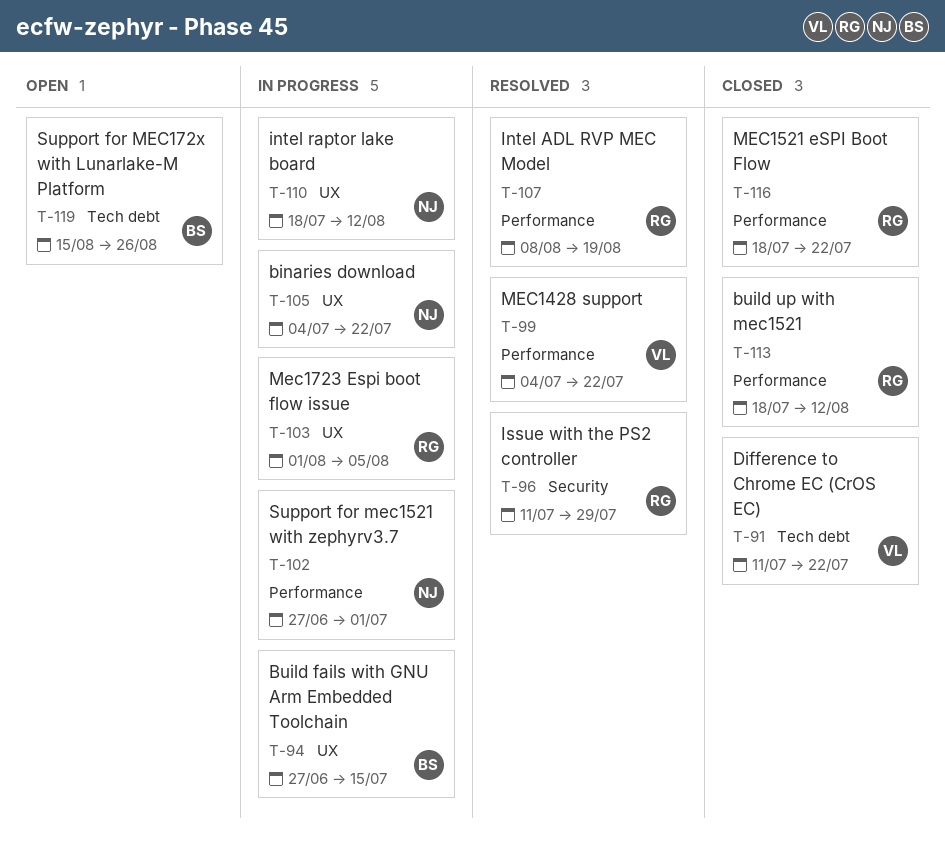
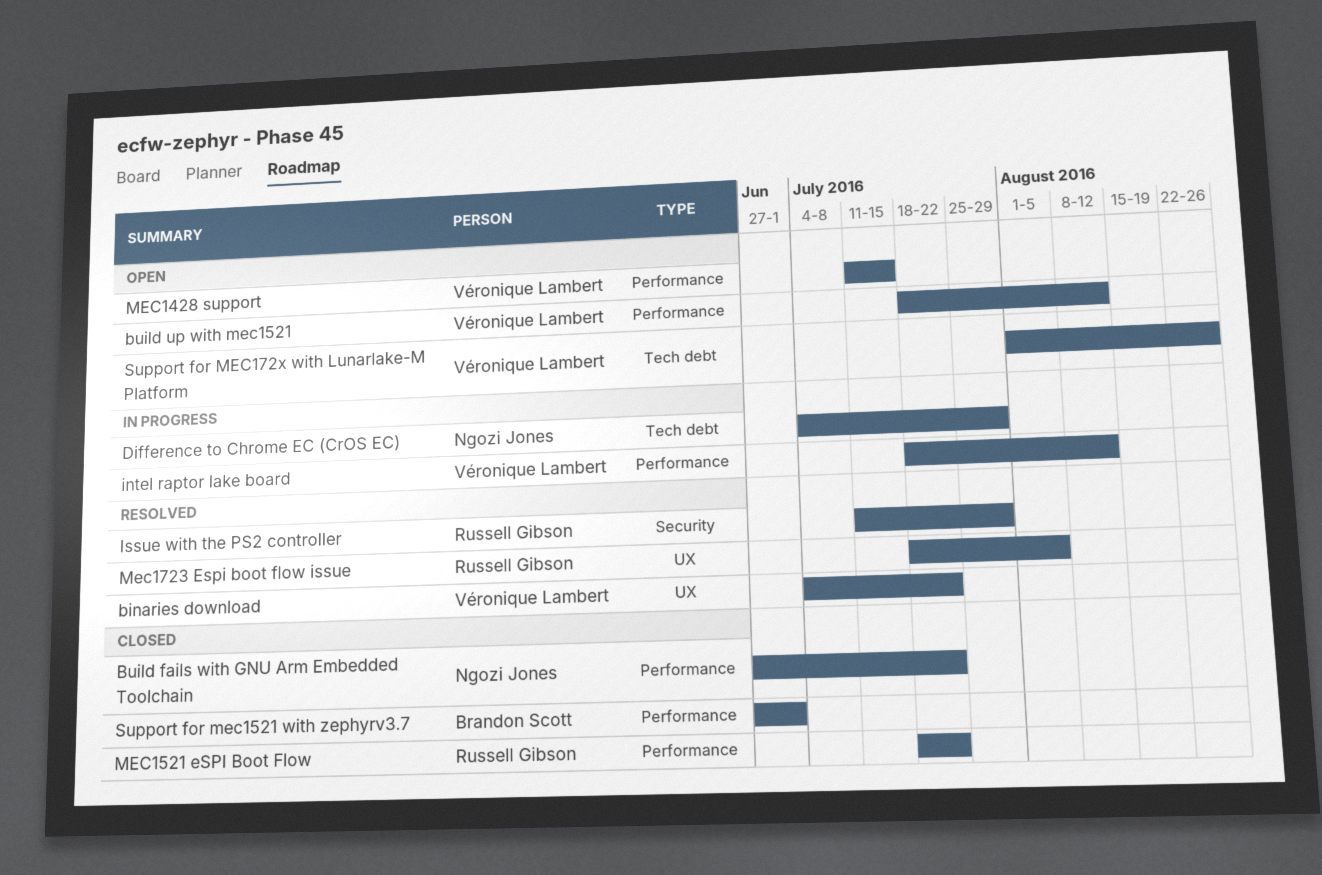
binaries download, status: In progress -> Resolved
binaries download, owner: Ngozi Jones -> Véronique Lambert
Build fails with GNU Arm Embedded Toolchain, status: In progress -> Closed
Build fails with GNU Arm Embedded Toolchain, owner: Brandon Scott -> Ngozi Jones
Build fails with GNU Arm Embedded Toolchain, label: UX -> Performance
Build fails with GNU Arm Embedded Toolchain, due: Jul 15 -> Jul 22
build up with mec1521, status: Closed -> Open
build up with mec1521, owner: Russell Gibson -> Véronique Lambert
Difference to Chrome EC (CrOS EC), status: Closed -> In progress
Difference to Chrome EC (CrOS EC), owner: Véronique Lambert -> Ngozi Jones
Difference to Chrome EC (CrOS EC), start: Jul 11 -> Jul 4
Difference to Chrome EC (CrOS EC), due: Jul 22 -> Jul 29
Intel ADL RVP MEC Model: present -> none
intel raptor lake board, owner: Ngozi Jones -> Véronique Lambert
intel raptor lake board, label: UX -> Performance
MEC1428 support, status: Resolved -> Open
MEC1428 support, start: Jul 4 -> Jul 11
MEC1428 support, due: Jul 22 -> Jul 15
Mec1723 Espi boot flow issue, status: In progress -> Resolved
Mec1723 Espi boot flow issue, start: Aug 1 -> Jul 18
Support for mec1521 with zephyrv3.7, status: In progress -> Closed
Support for mec1521 with zephyrv3.7, owner: Ngozi Jones -> Brandon Scott
Support for MEC172x with Lunarlake-M Platform, owner: Brandon Scott -> Véronique Lambert
Support for MEC172x with Lunarlake-M Platform, start: Aug 15 -> Aug 1

